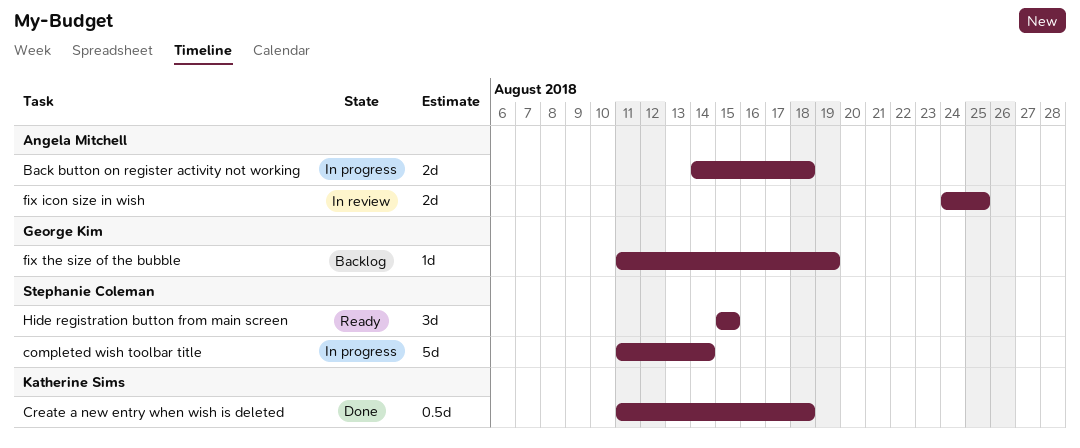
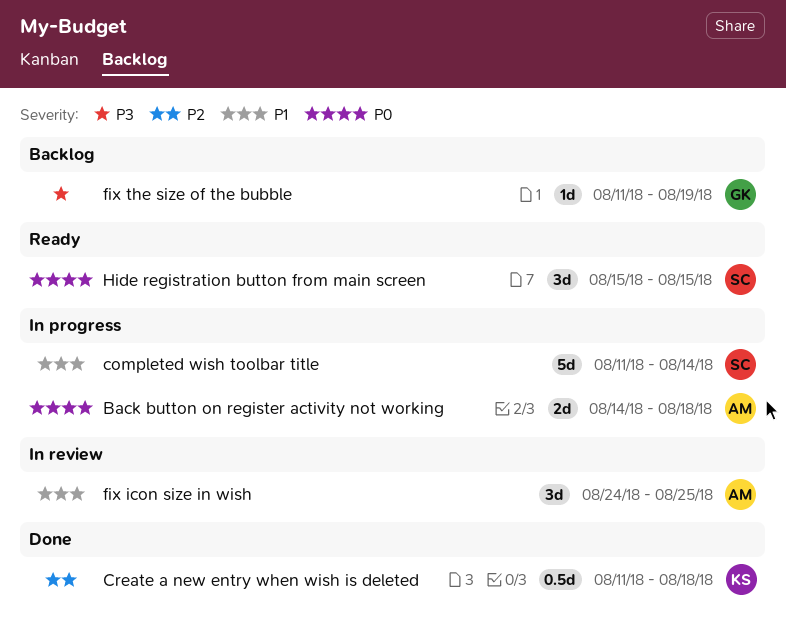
fix icon size in wish, estimate: 2d -> 3d

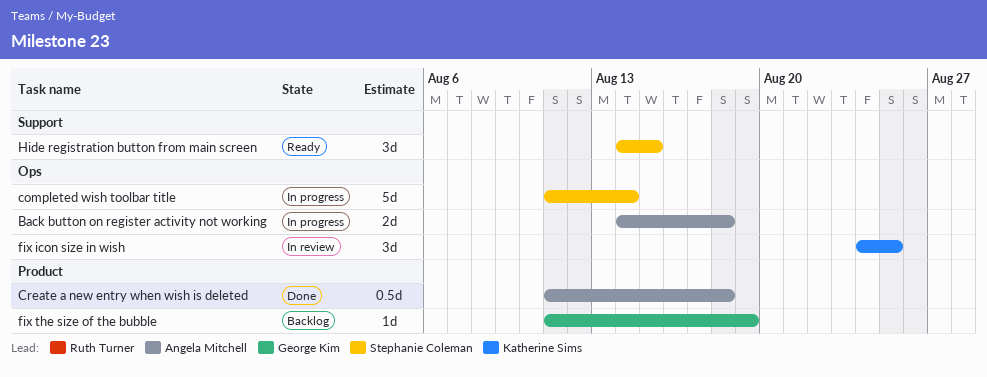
Create a new entry when wish is deleted, owner: Katherine Sims -> Angela Mitchell
fix icon size in wish, owner: Angela Mitchell -> Katherine Sims
Hide registration button from main screen, start: Aug 15 -> Aug 14

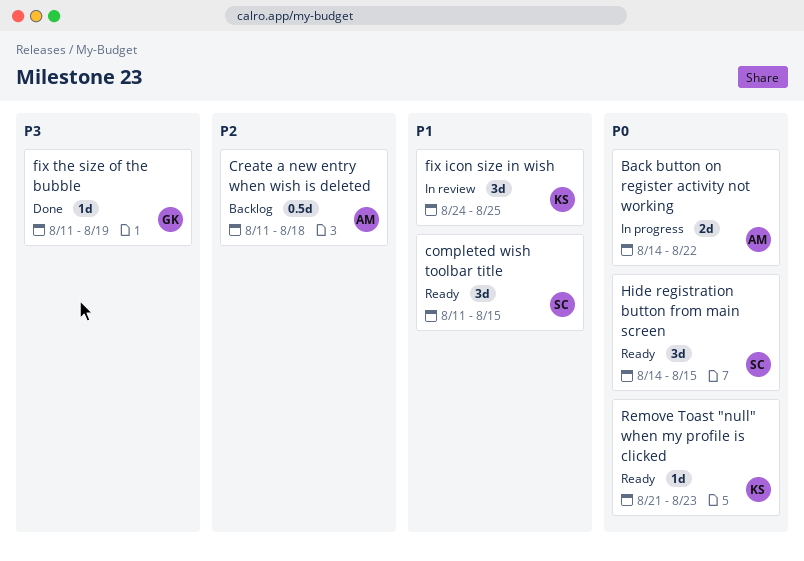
Back button on register activity not working, due: Aug 18 -> Aug 22
completed wish toolbar title, status: In progress -> Ready
completed wish toolbar title, estimate: 5d -> 3d
completed wish toolbar title, due: Aug 14 -> Aug 15
Create a new entry when wish is deleted, status: Done -> Backlog
fix the size of the bubble, status: Backlog -> Done
Remove Toast "null" when my profile is clicked: none -> present

